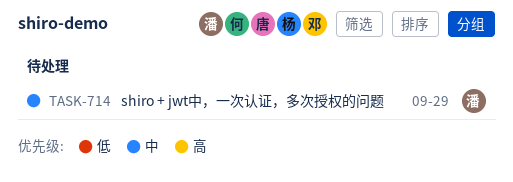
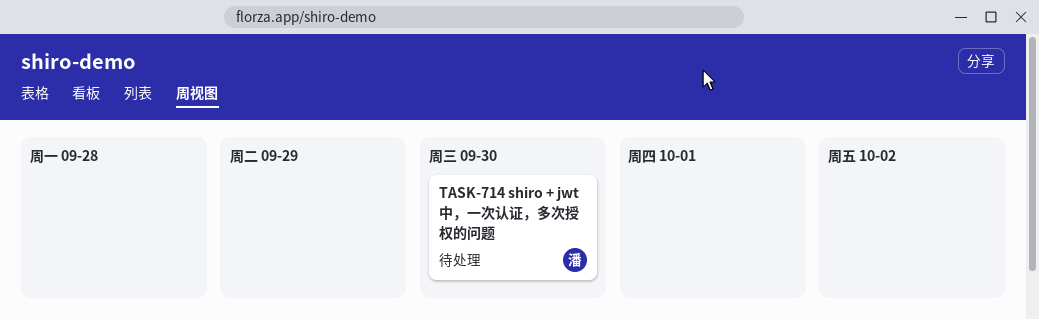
TASK-714, due: Sep 29 -> Sep 30

